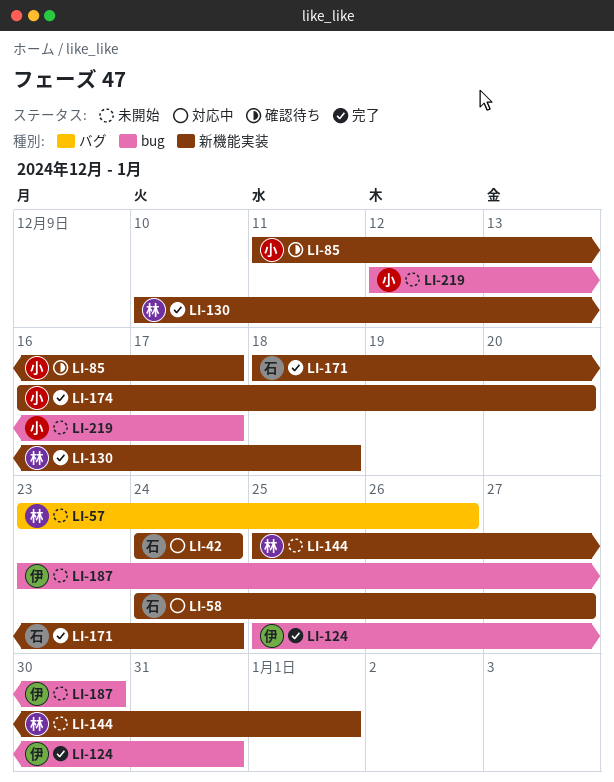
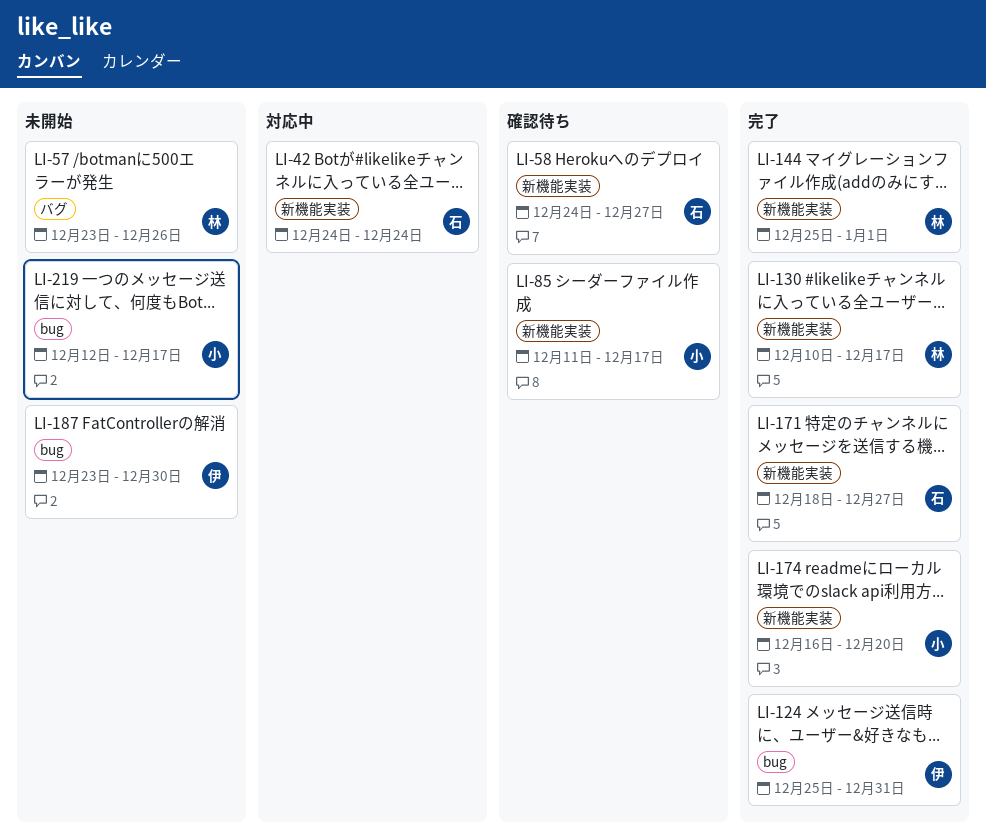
LI-58, status: 対応中 -> 確認待ち
LI-130, due: Dec 18 -> Dec 17
LI-144, status: 未開始 -> 完了
LI-171, due: Dec 24 -> Dec 27

